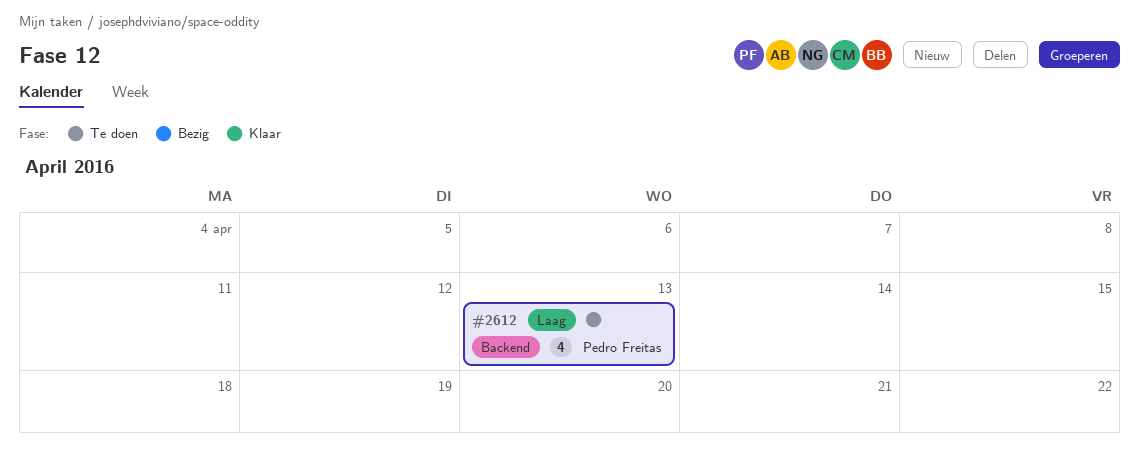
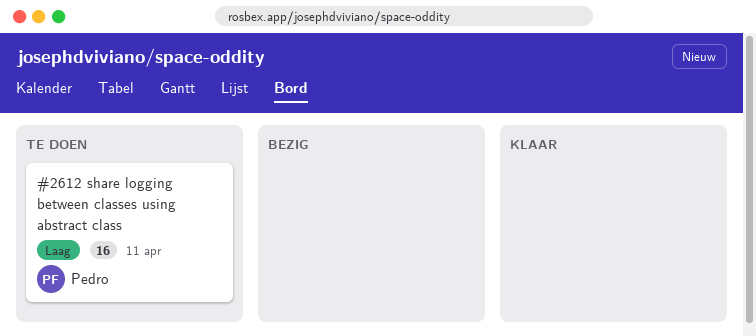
#2612, estimate: 4 -> 16
#2612, due: Apr 13 -> Apr 11

